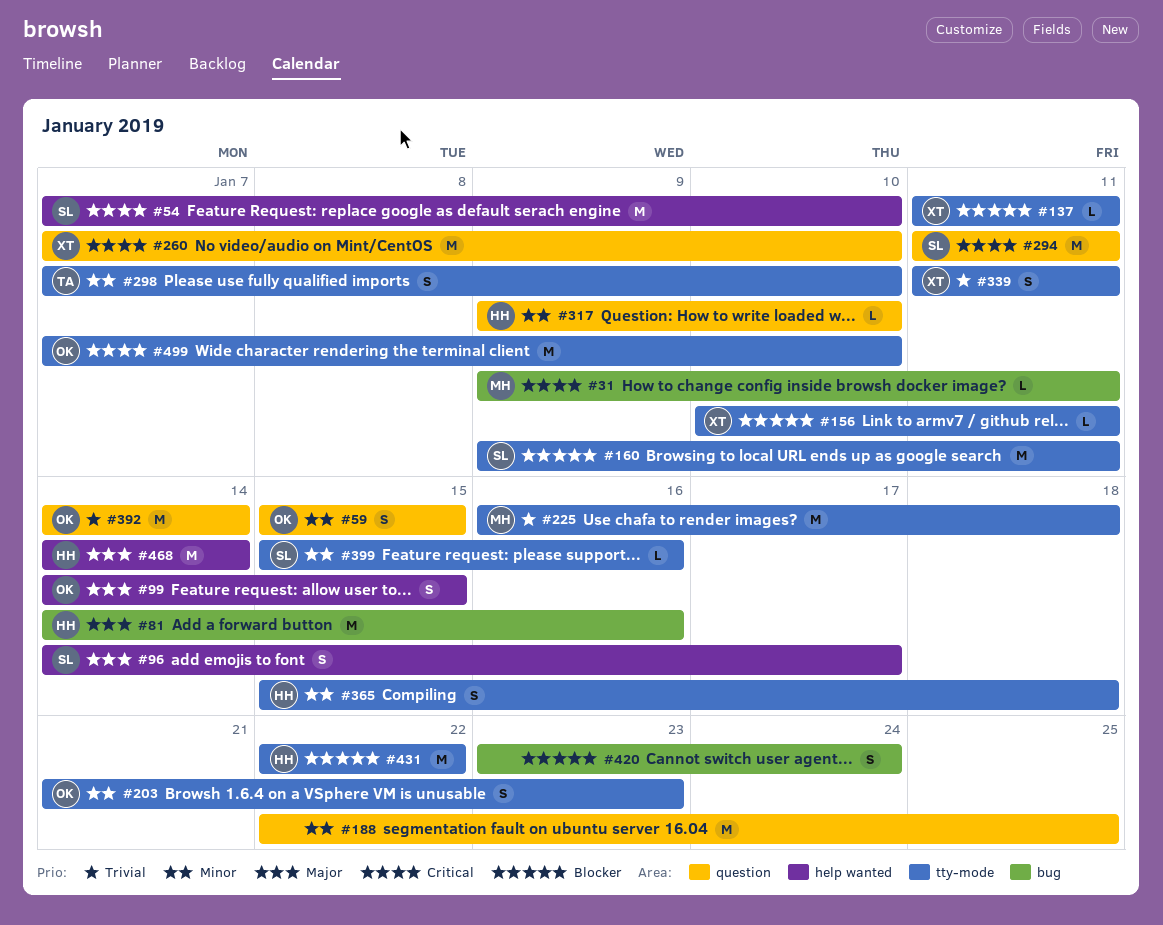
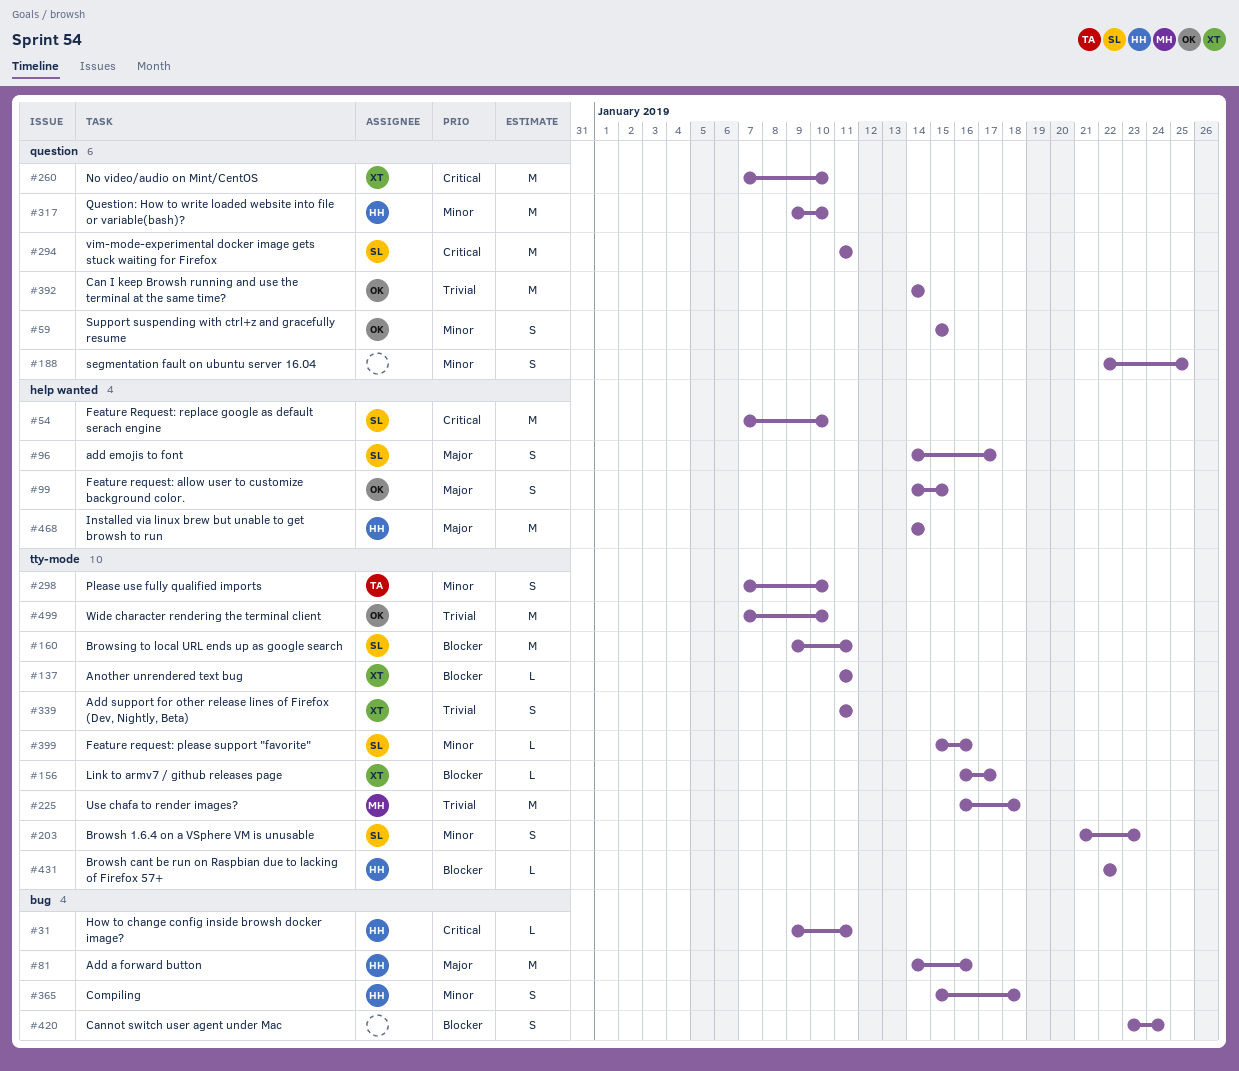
#31, owner: MH -> HH
#156, start: Jan 10 -> Jan 16
#156, due: Jan 11 -> Jan 17
#188, estimate: M -> S
#203, owner: OK -> SL
#317, estimate: L -> M
#365, label: tty-mode -> bug
#431, estimate: M -> L
#499, priority: Critical -> Trivial

